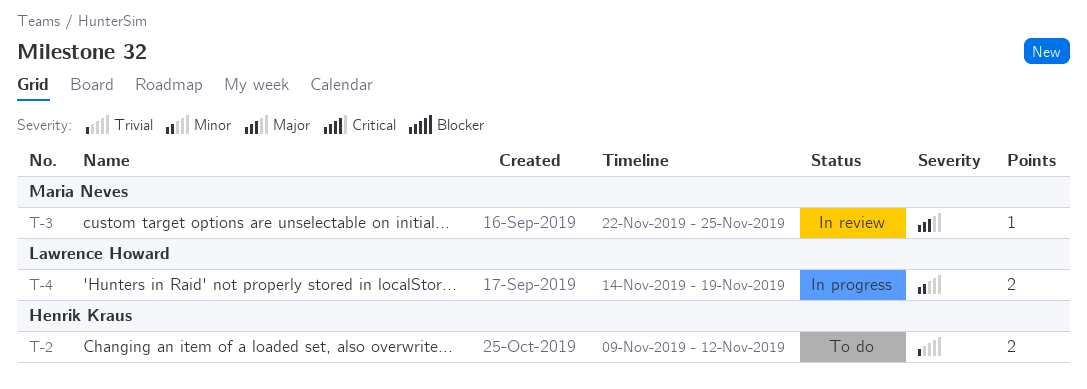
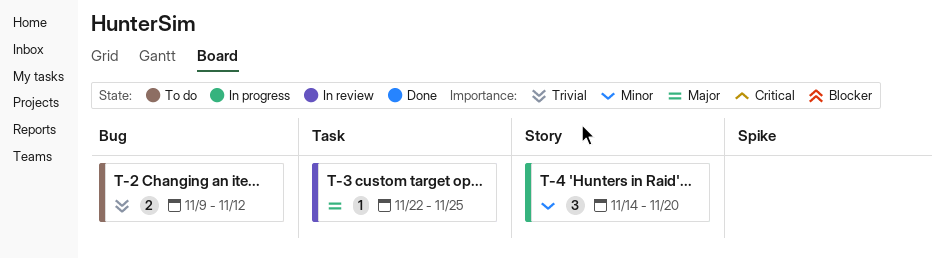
T-4, estimate: 2 -> 3
T-4, due: Nov 19 -> Nov 20

